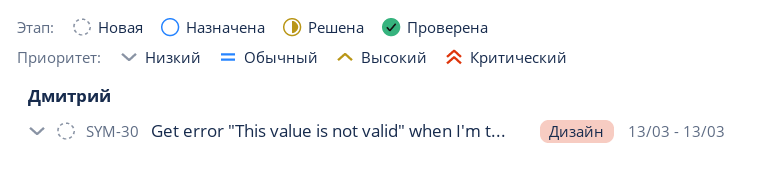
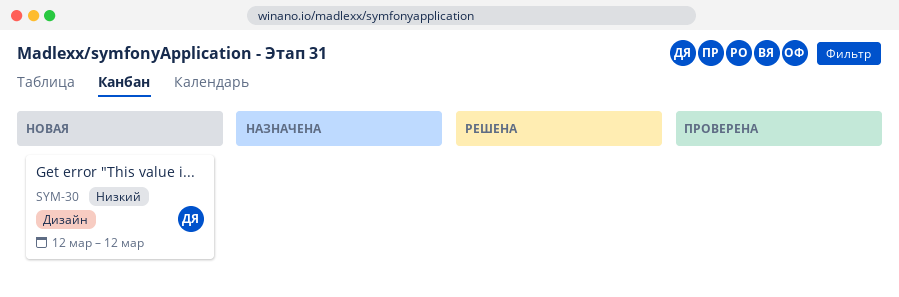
SYM-30, start: Mar 13 -> Mar 12
SYM-30, due: Mar 13 -> Mar 12

